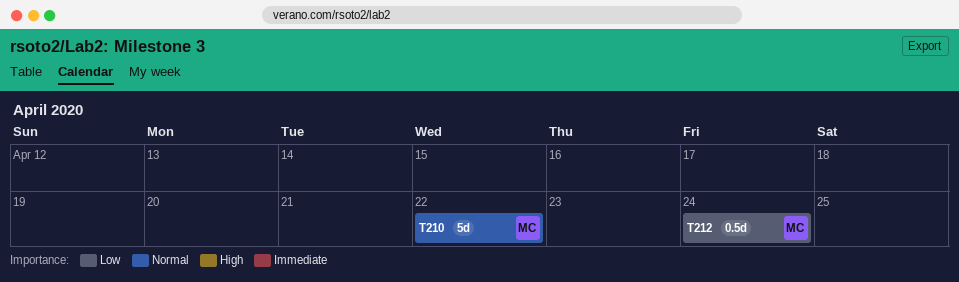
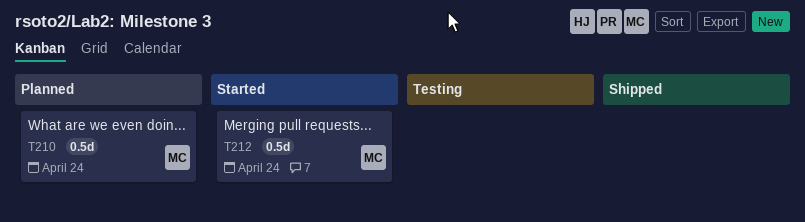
T210, estimate: 5d -> 0.5d
T210, due: Apr 22 -> Apr 24

